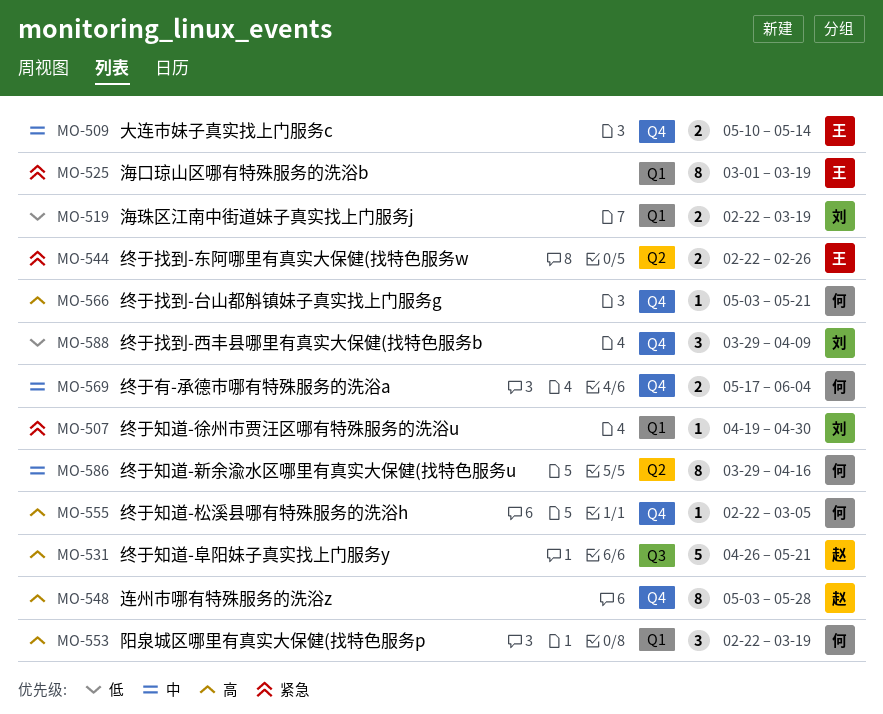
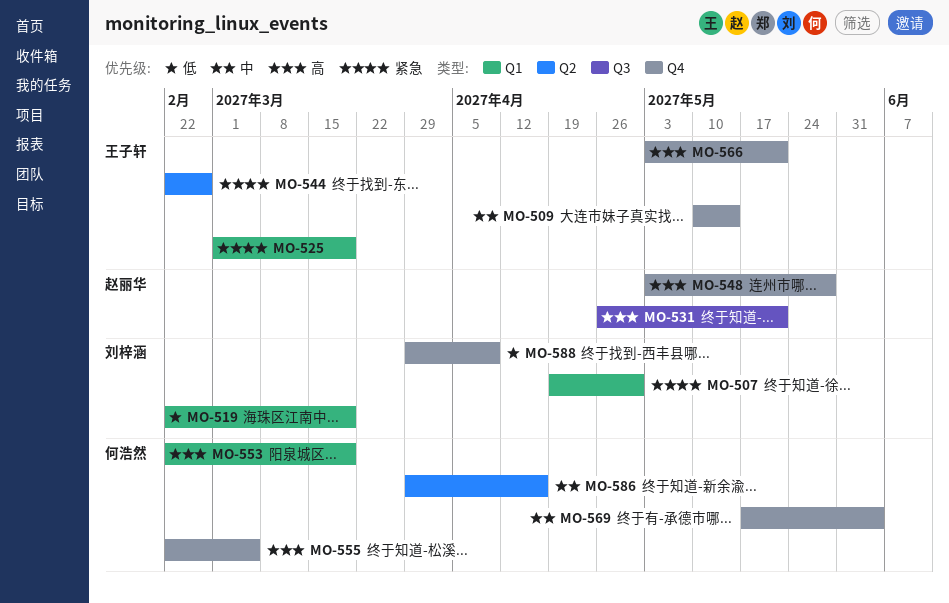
MO-566, owner: 何浩然 -> 王子轩

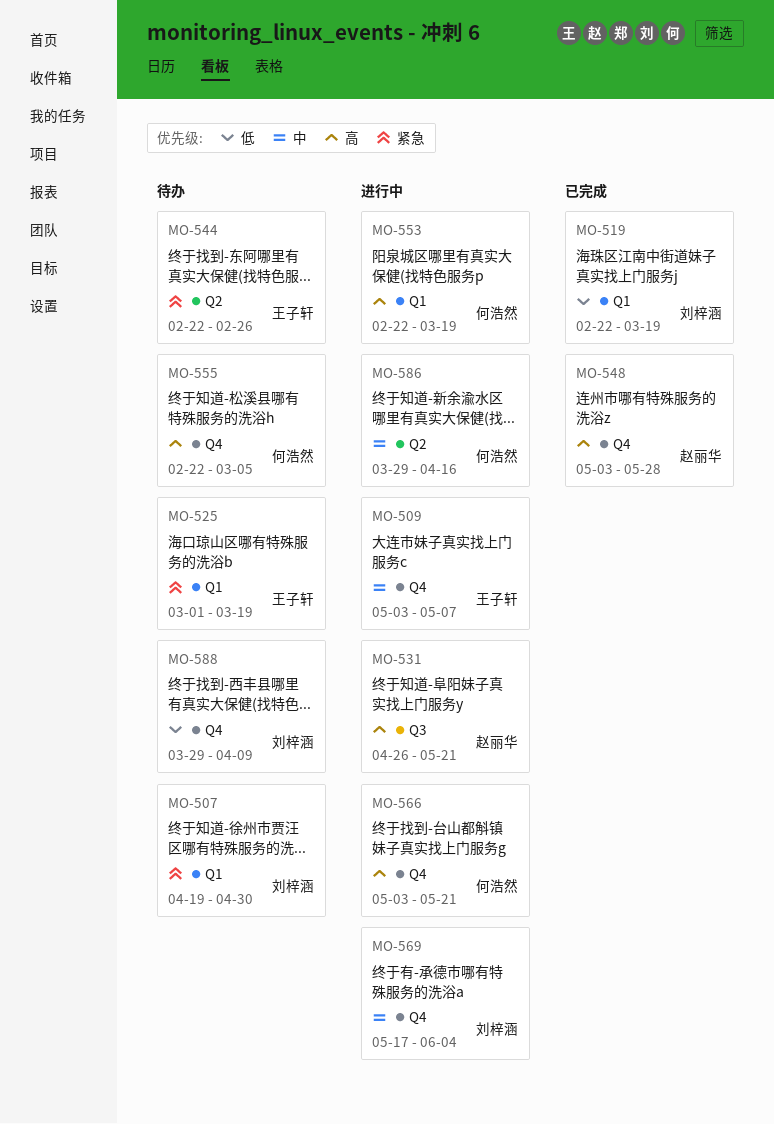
MO-509, start: May 10 -> May 3
MO-509, due: May 14 -> May 7
MO-566, owner: 王子轩 -> 何浩然
MO-569, owner: 何浩然 -> 刘梓涵

